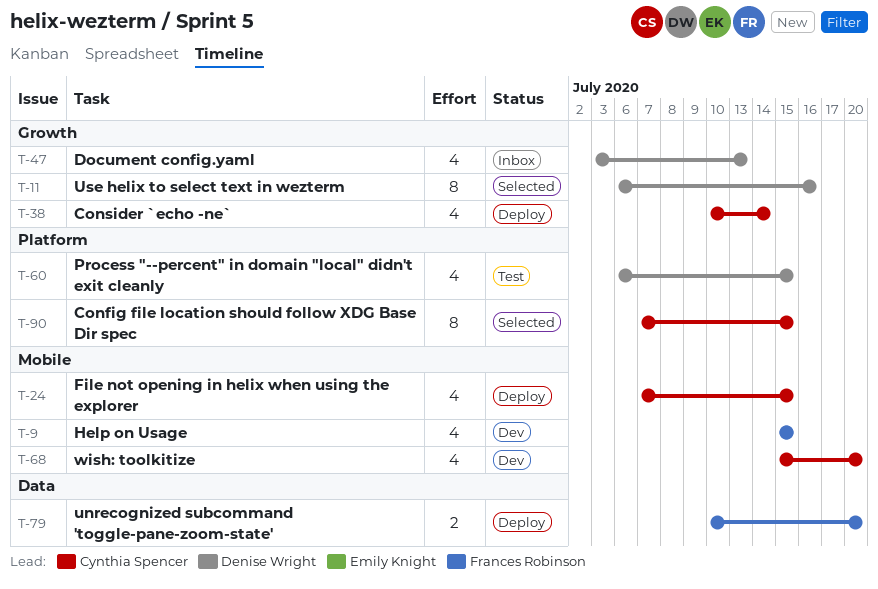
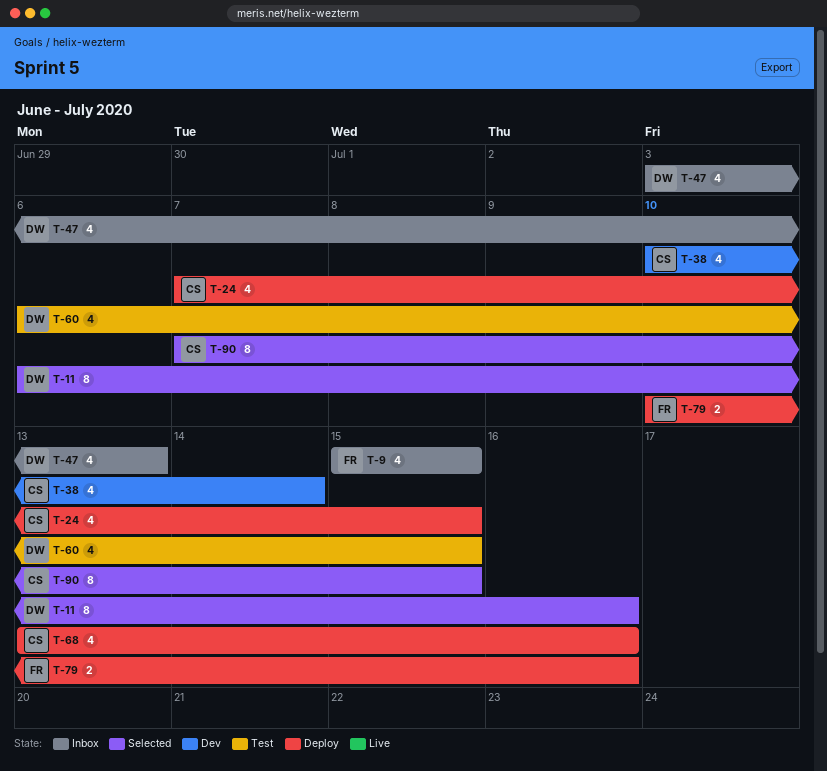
T-9, status: Dev -> Inbox
T-38, status: Deploy -> Dev
T-68, status: Dev -> Deploy
T-68, start: Jul 15 -> Jul 13
T-68, due: Jul 20 -> Jul 16
T-79, due: Jul 20 -> Jul 16

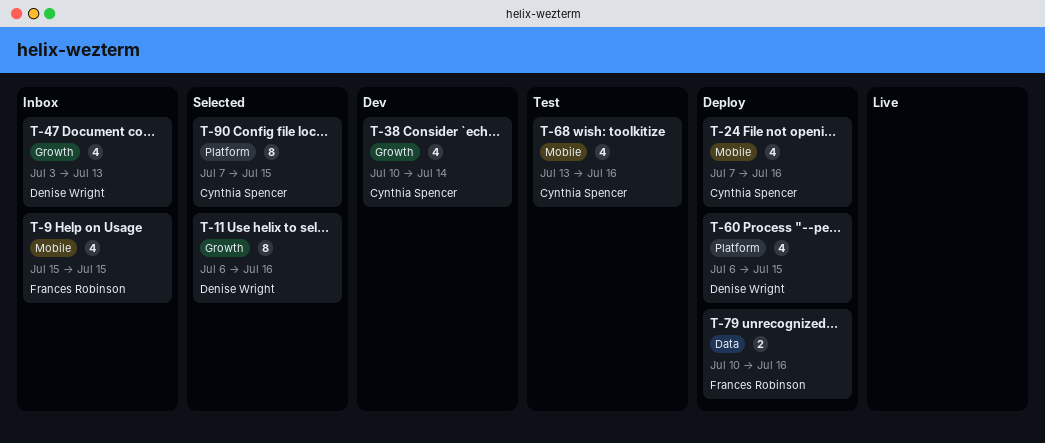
T-24, due: Jul 15 -> Jul 16
T-60, status: Test -> Deploy
T-68, status: Deploy -> Test

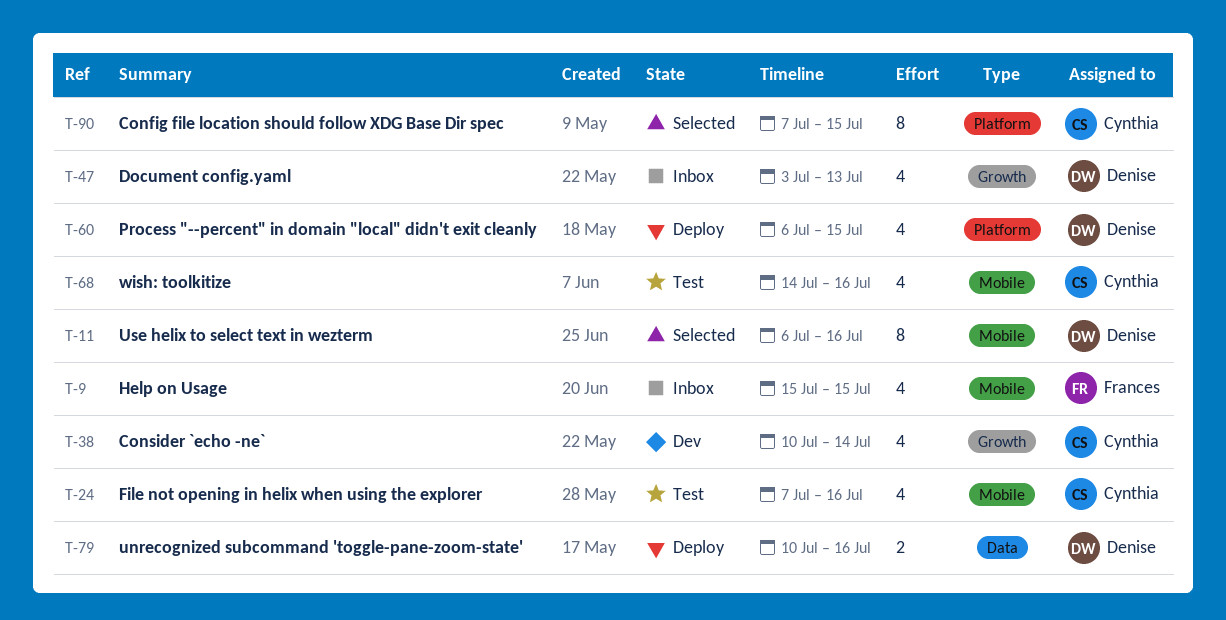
T-11, label: Growth -> Mobile
T-24, status: Deploy -> Test
T-68, start: Jul 13 -> Jul 14
T-79, owner: Frances Robinson -> Denise Wright

